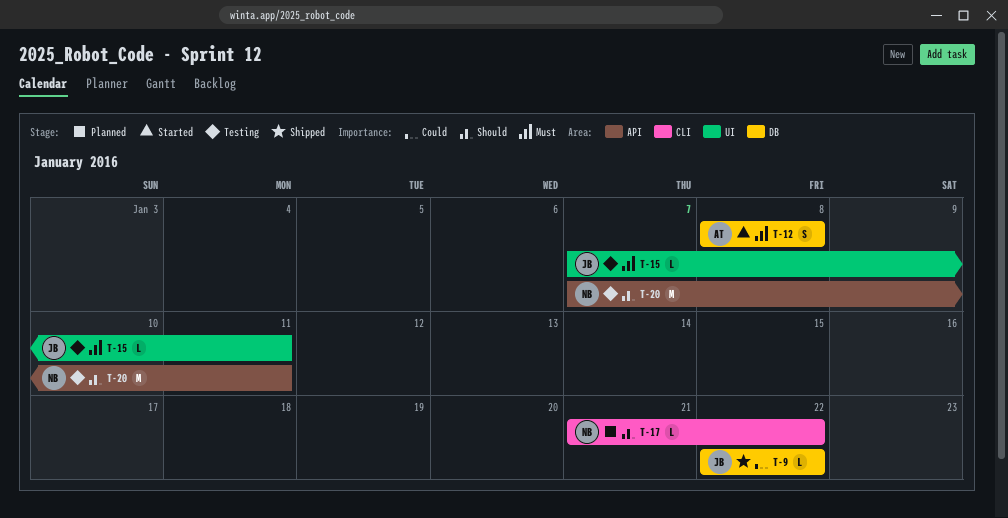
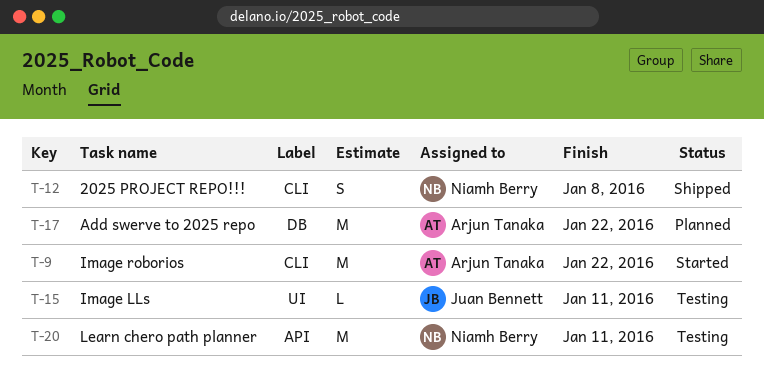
T-9, status: Shipped -> Started
T-9, owner: Juan Bennett -> Arjun Tanaka
T-9, label: DB -> CLI
T-9, estimate: L -> M
T-12, status: Started -> Shipped
T-12, owner: Arjun Tanaka -> Niamh Berry
T-12, label: DB -> CLI
T-17, owner: Niamh Berry -> Arjun Tanaka
T-17, label: CLI -> DB
T-17, estimate: L -> M

